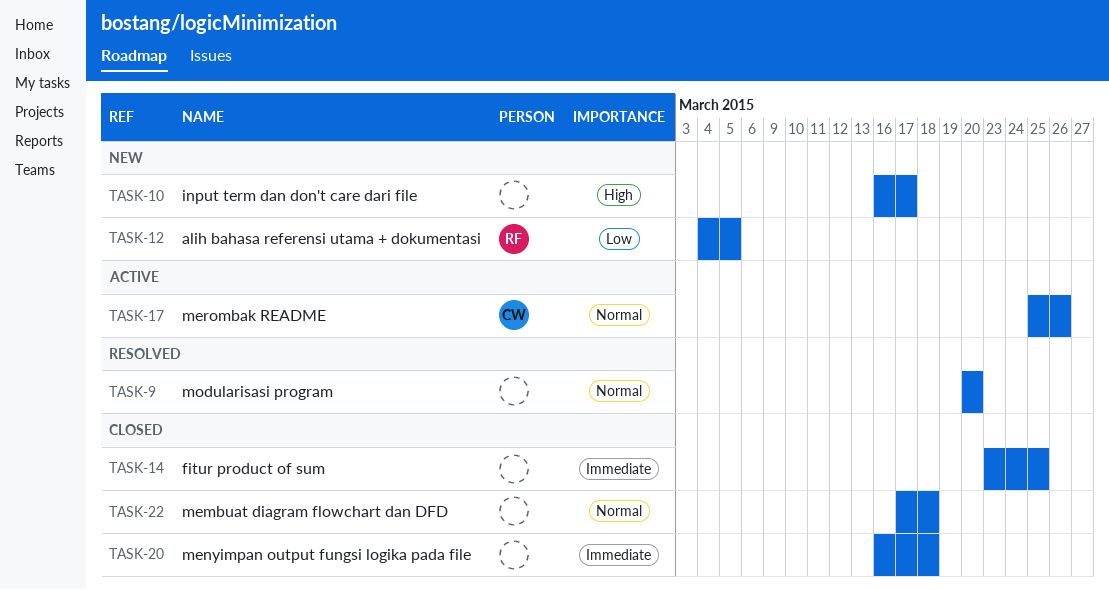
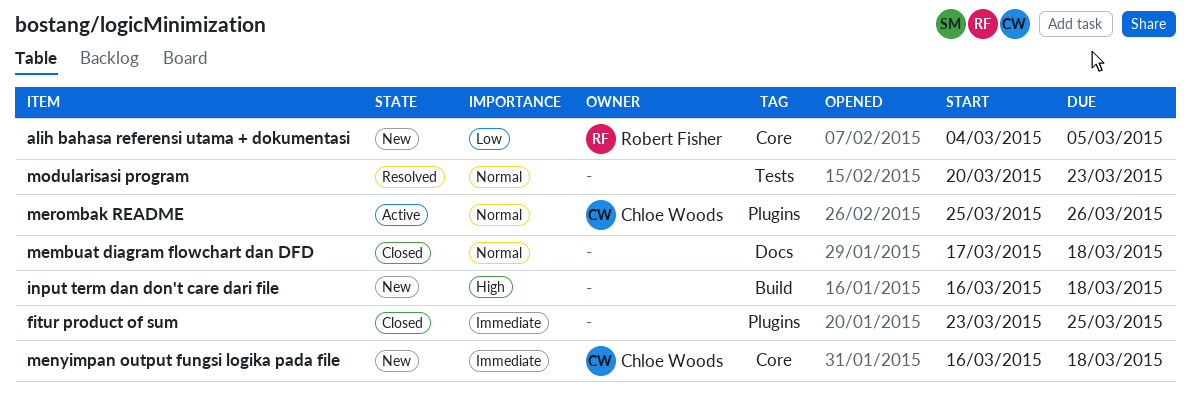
input term dan don't care dari file, due: Mar 17 -> Mar 18
menyimpan output fungsi logika pada file, status: Closed -> New
menyimpan output fungsi logika pada file, owner: none -> Chloe Woods
modularisasi program, due: Mar 20 -> Mar 23

